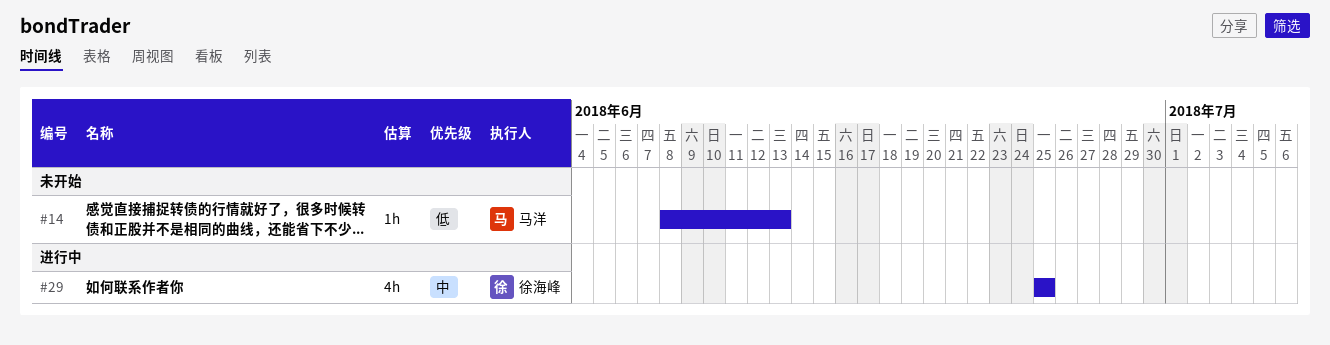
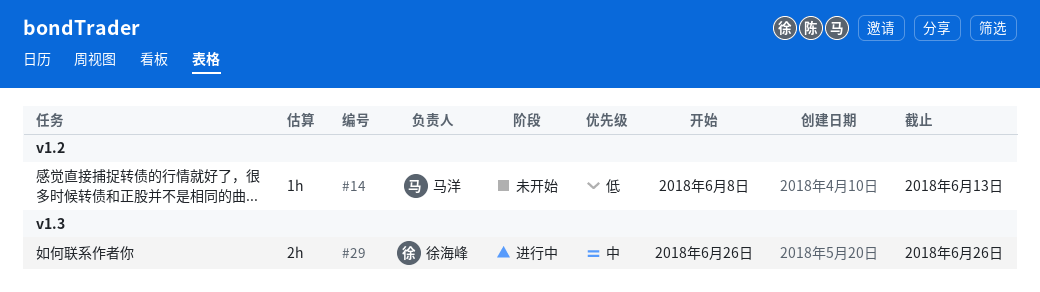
#29, estimate: 4h -> 2h
#29, start: Jun 25 -> Jun 26
#29, due: Jun 25 -> Jun 26

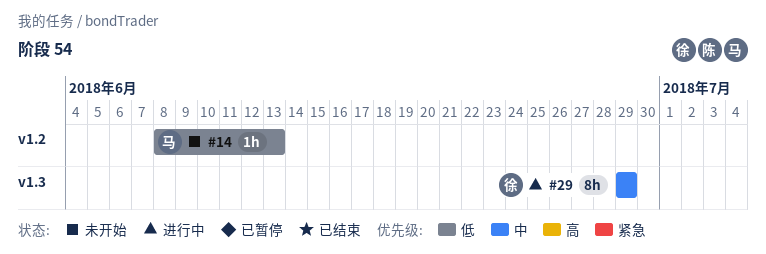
#29, estimate: 2h -> 8h
#29, start: Jun 26 -> Jun 29
#29, due: Jun 26 -> Jun 29

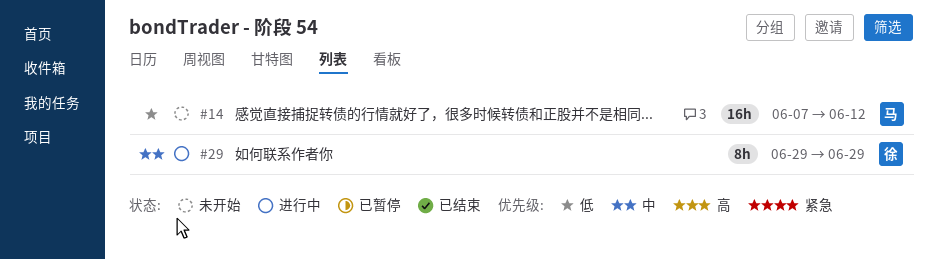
#14, estimate: 1h -> 16h
#14, start: Jun 8 -> Jun 7
#14, due: Jun 13 -> Jun 12

